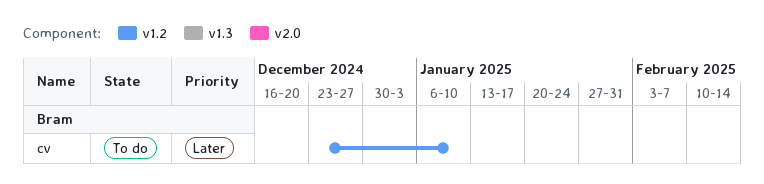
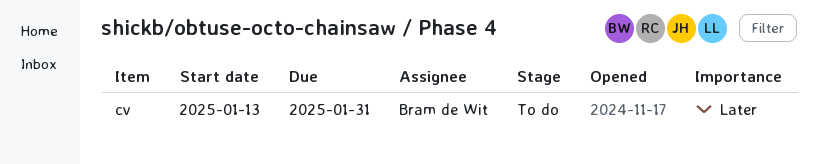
cv, start: Dec 23 -> Jan 13
cv, due: Jan 10 -> Jan 31

